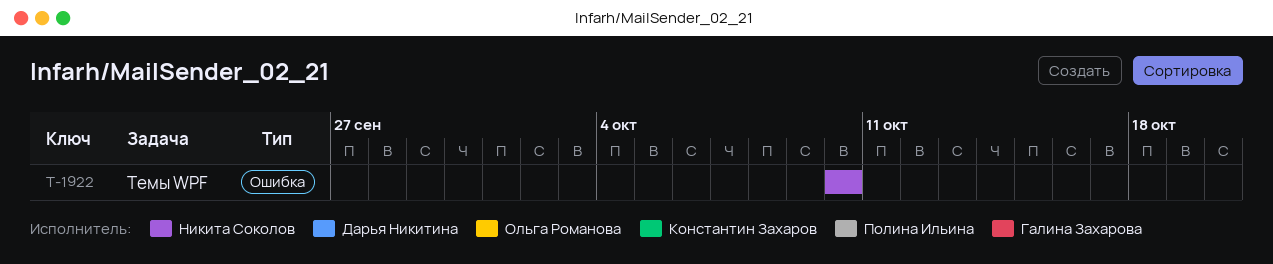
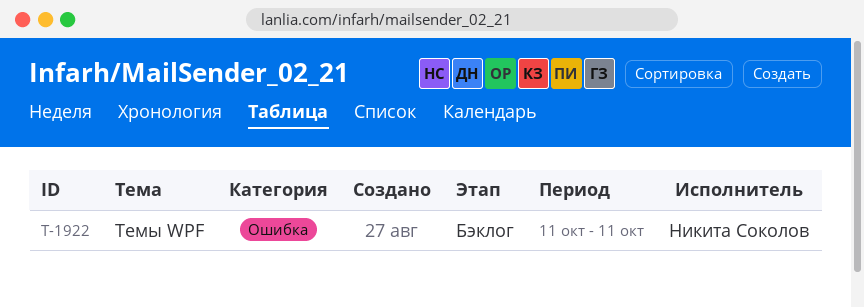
T-1922, start: Oct 10 -> Oct 11
T-1922, due: Oct 10 -> Oct 11

